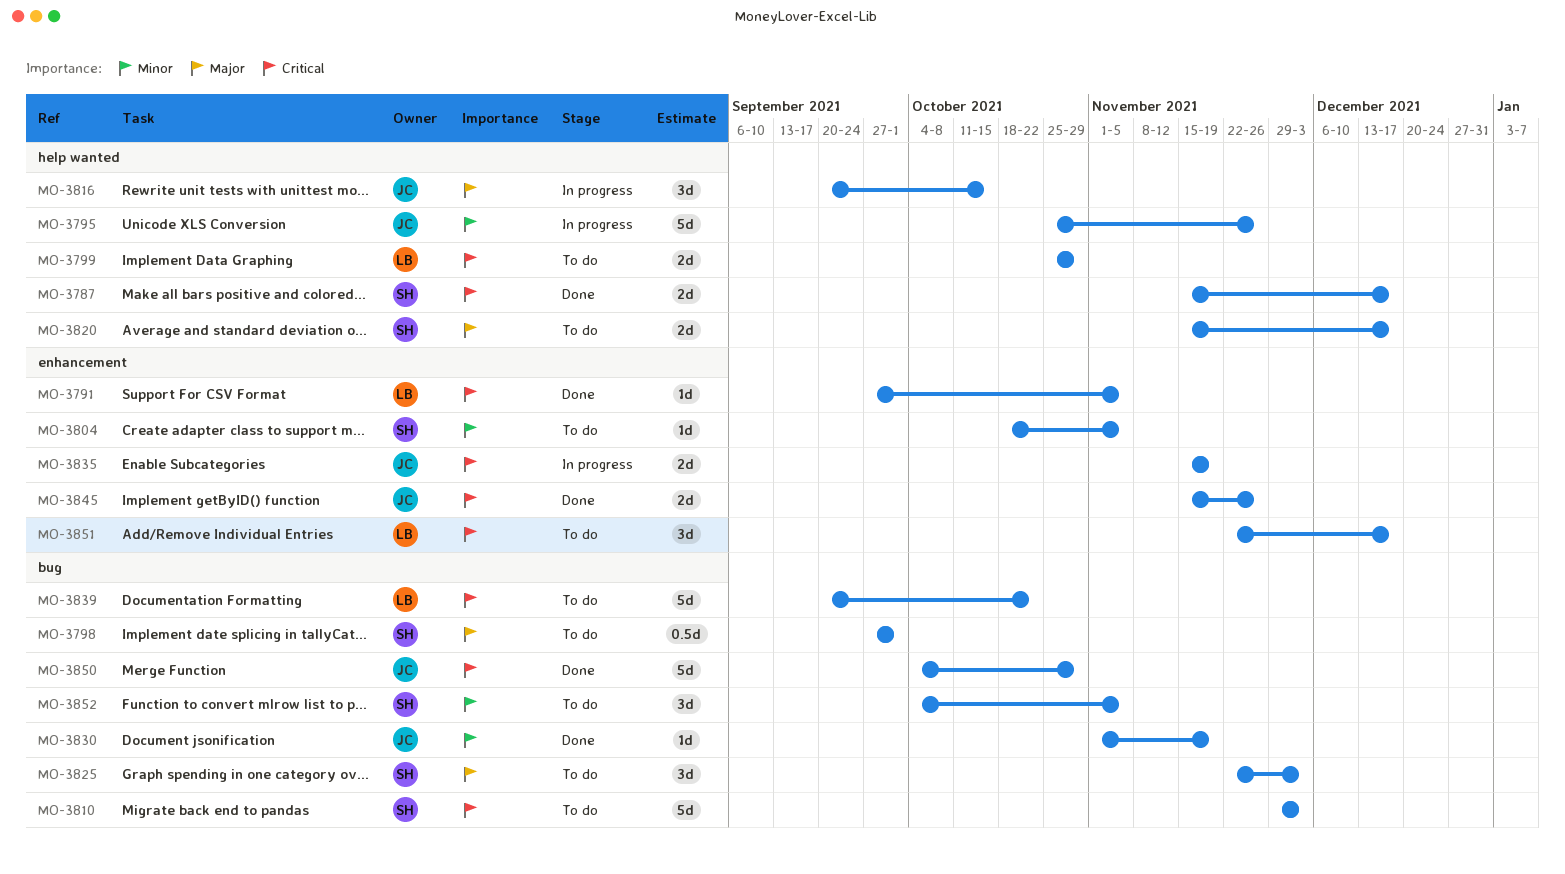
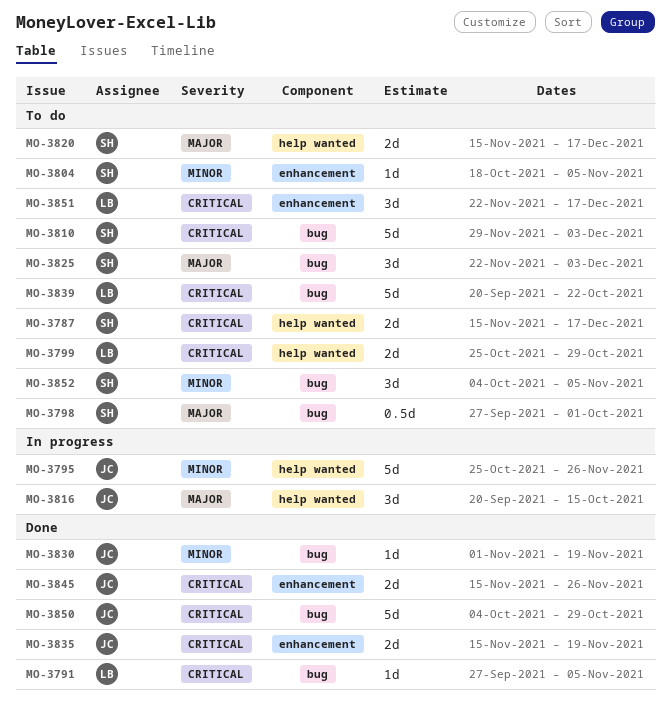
MO-3787, status: Done -> To do
MO-3791, label: enhancement -> bug
MO-3835, status: In progress -> Done

